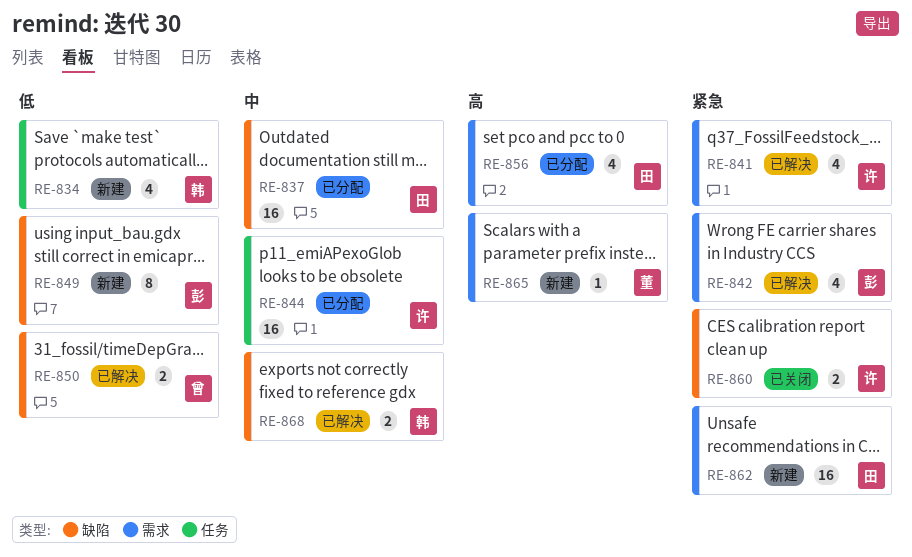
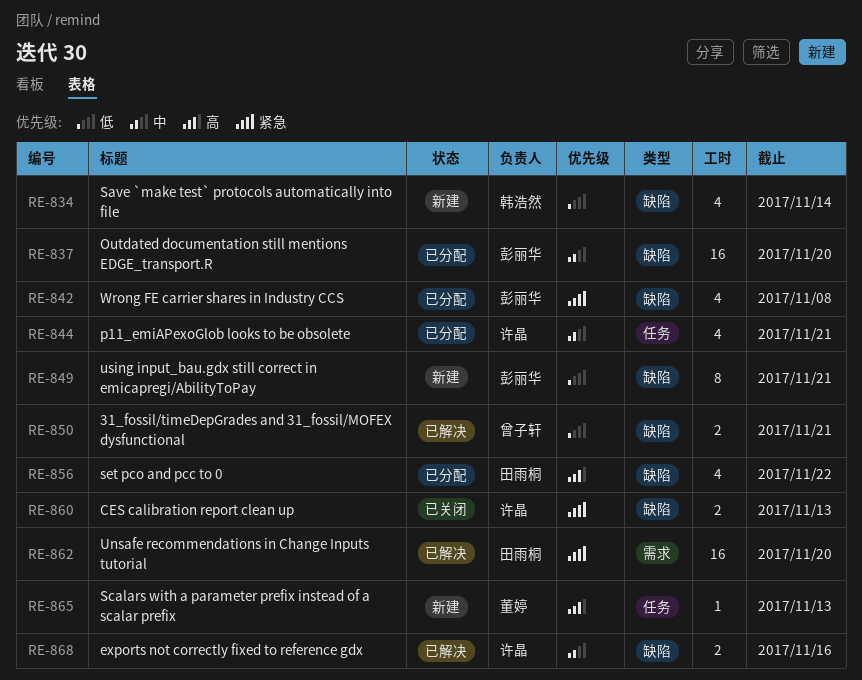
RE-834, label: 任务 -> 缺陷
RE-837, owner: 田雨桐 -> 彭丽华
RE-841: present -> none
RE-842, status: 已解决 -> 已分配
RE-842, label: 需求 -> 缺陷
RE-844, estimate: 16 -> 4
RE-856, label: 需求 -> 缺陷
RE-862, status: 新建 -> 已解决
RE-865, label: 需求 -> 任务
RE-868, owner: 韩浩然 -> 许晶

